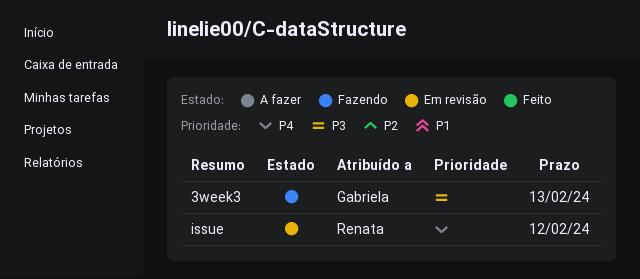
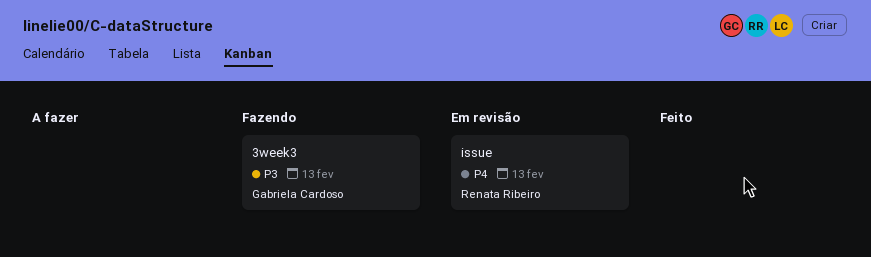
issue, due: Feb 12 -> Feb 13

